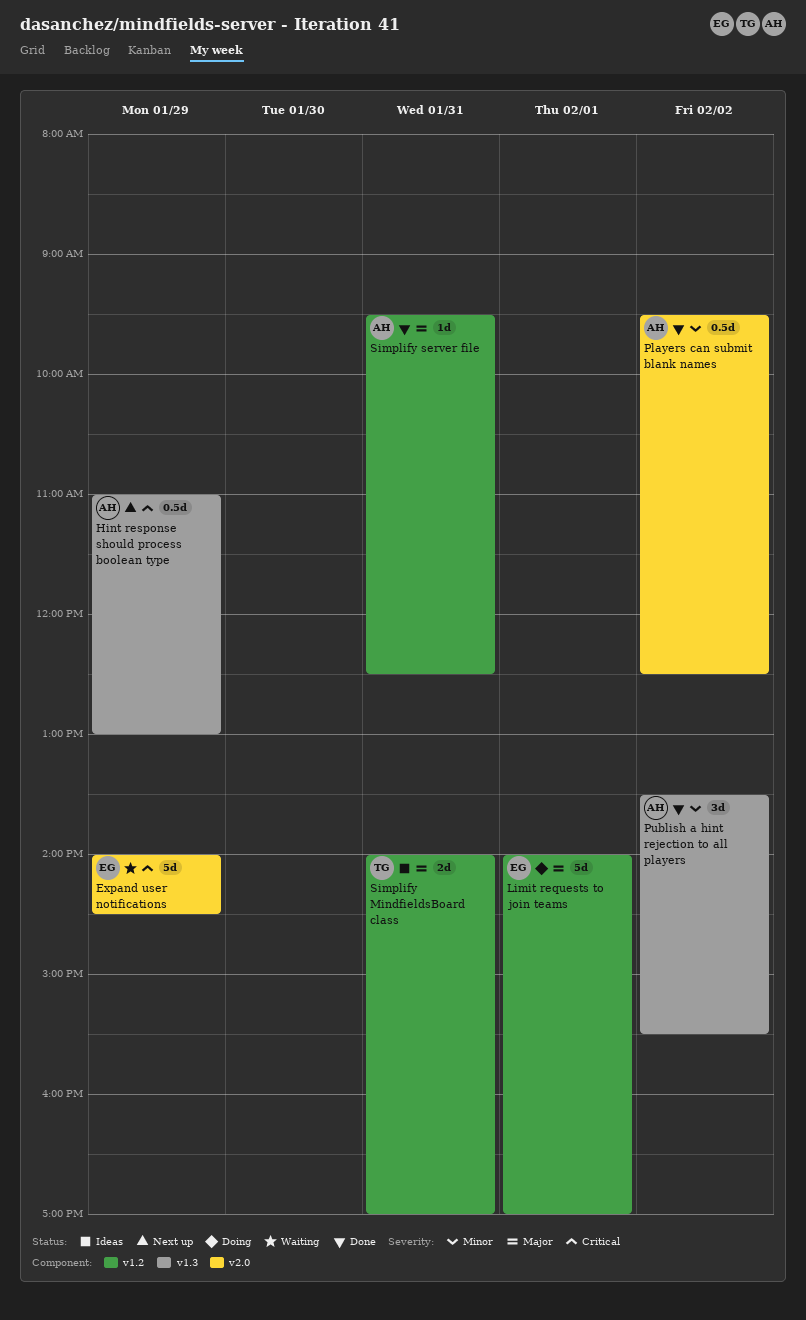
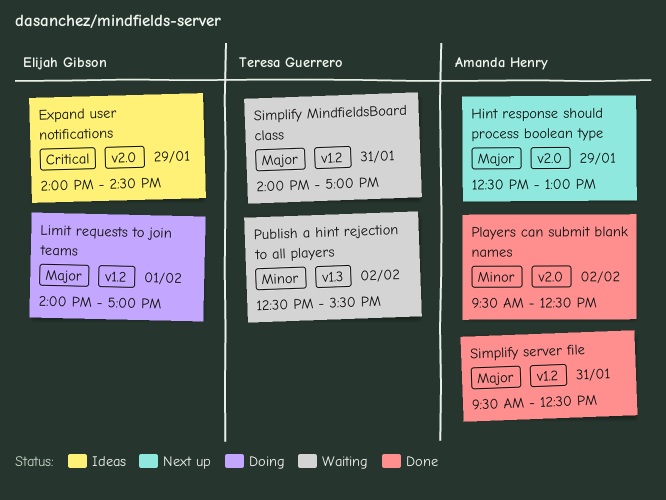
Expand user notifications, status: Waiting -> Ideas
Hint response should process boolean type, priority: Critical -> Major
Hint response should process boolean type, label: v1.3 -> v2.0
Hint response should process boolean type, begins: 11:00 -> 12:30
Publish a hint rejection to all players, status: Done -> Waiting
Publish a hint rejection to all players, owner: Amanda Henry -> Teresa Guerrero
Publish a hint rejection to all players, begins: 13:30 -> 12:30
Simplify MindfieldsBoard class, status: Ideas -> Waiting

